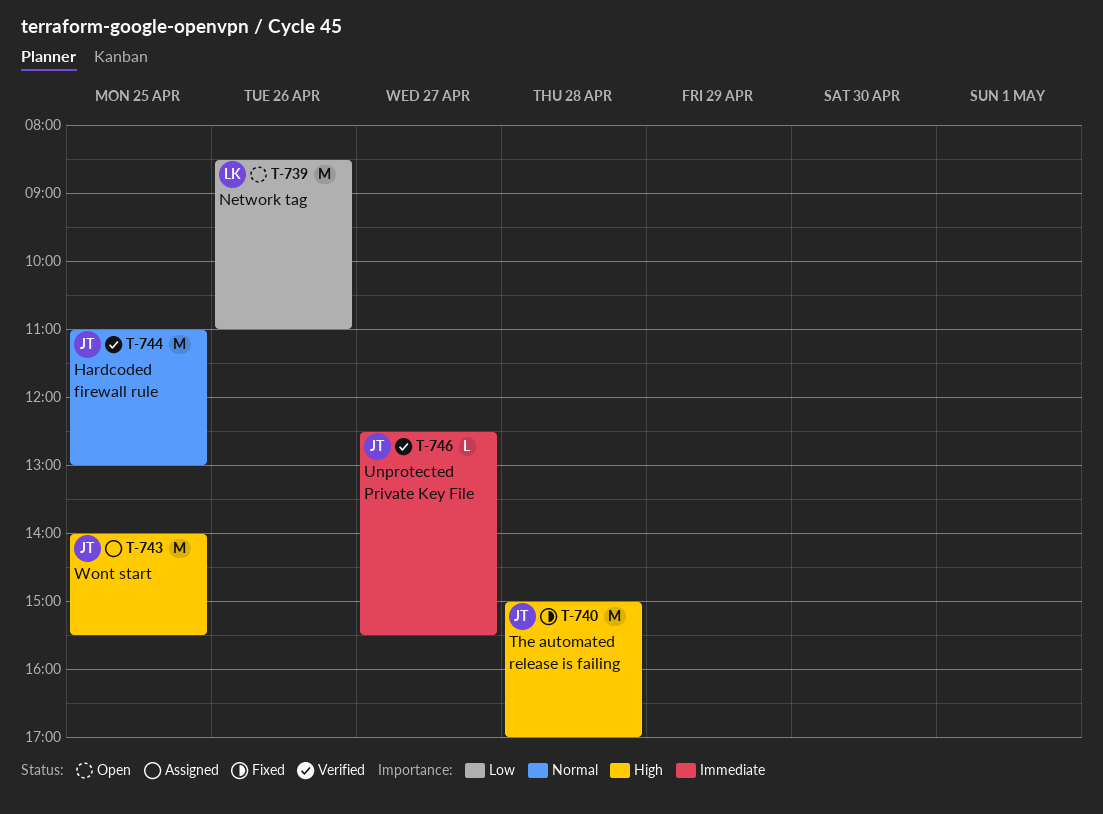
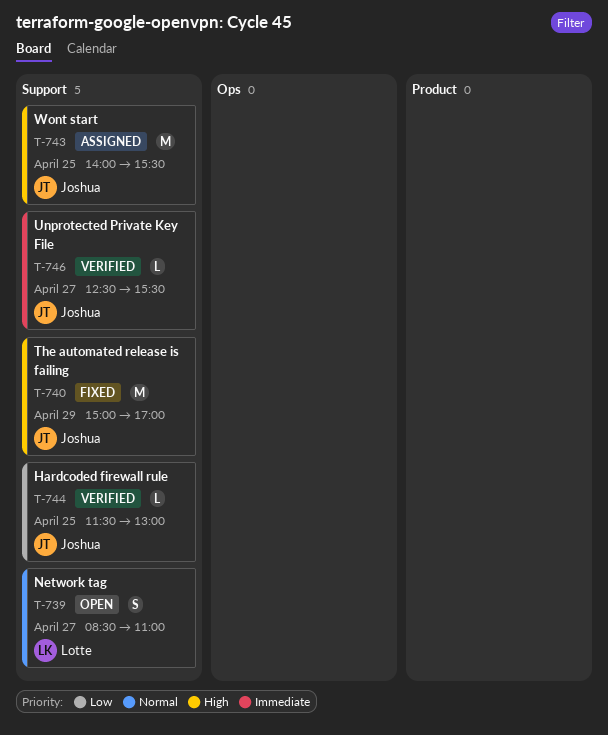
T-739, priority: Low -> Normal
T-739, estimate: M -> S
T-739, day: Apr 26 -> Apr 27
T-740, day: Apr 28 -> Apr 29
T-744, priority: Normal -> Low
T-744, estimate: M -> L
T-744, begins: 11:00 -> 11:30

